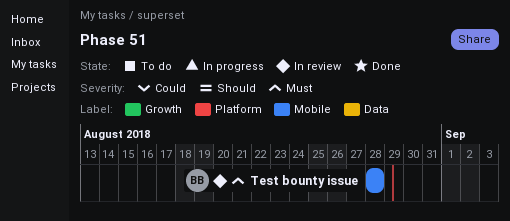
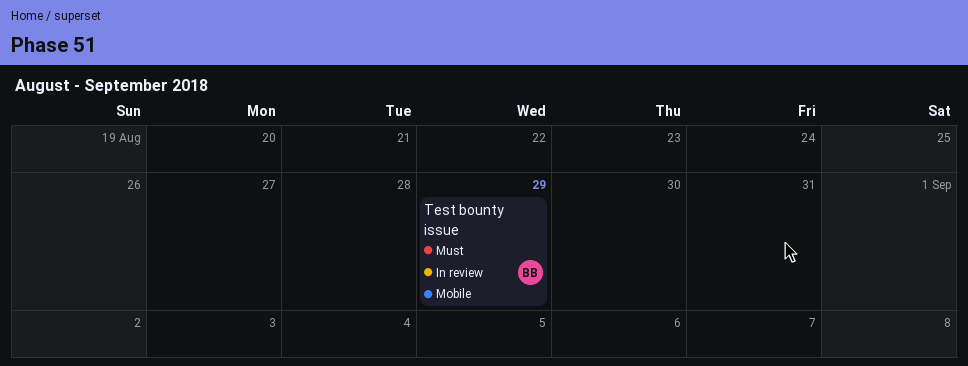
Test bounty issue, due: Aug 28 -> Aug 29

